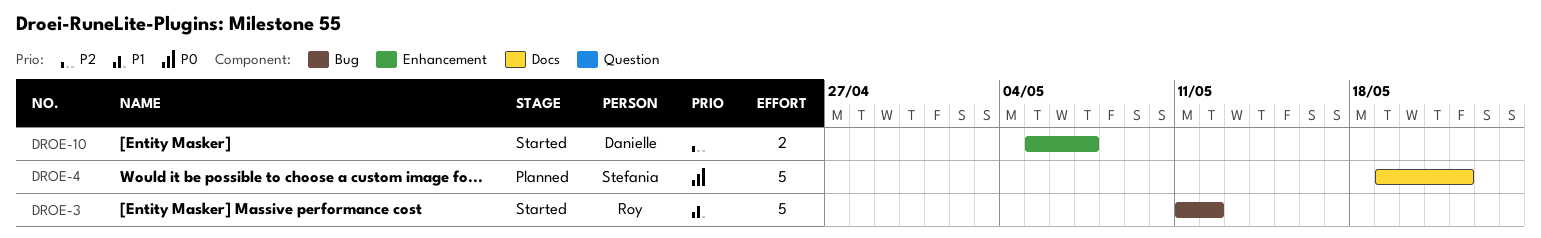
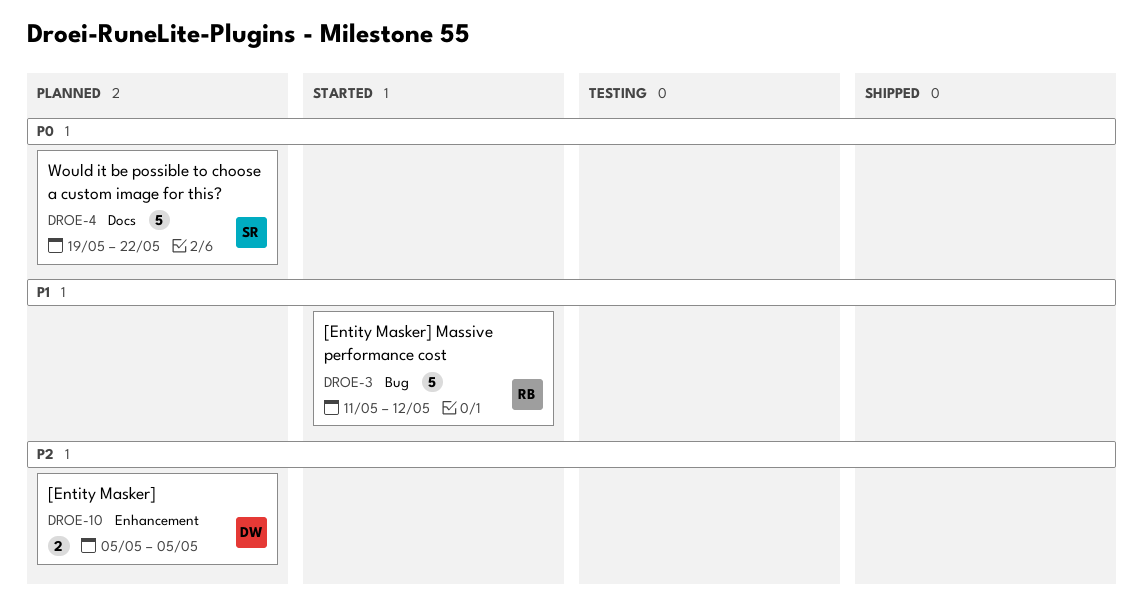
DROE-10, status: Started -> Planned
DROE-10, due: May 7 -> May 5

